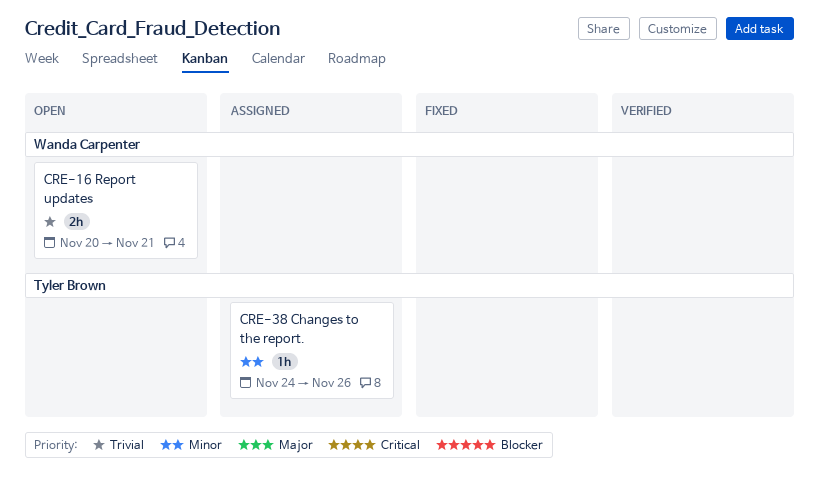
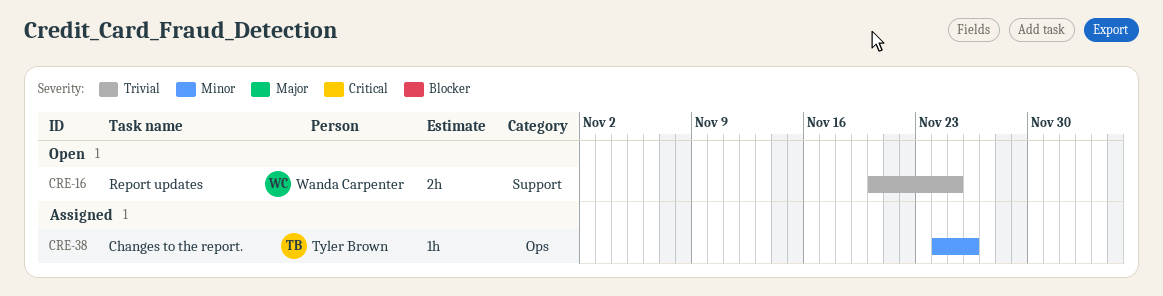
CRE-16, due: Nov 21 -> Nov 25

